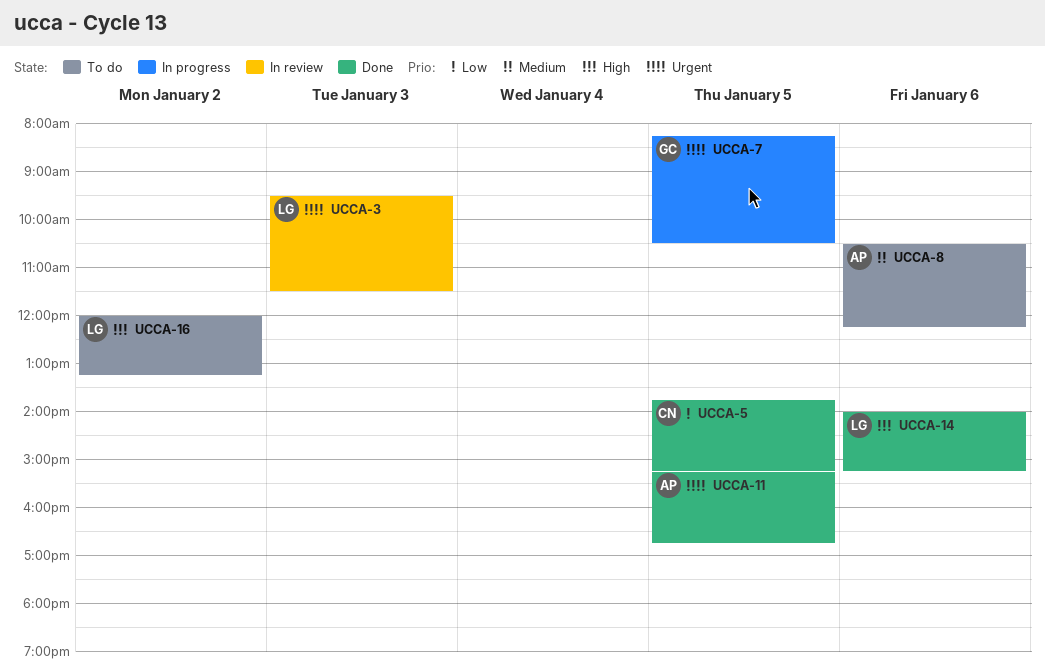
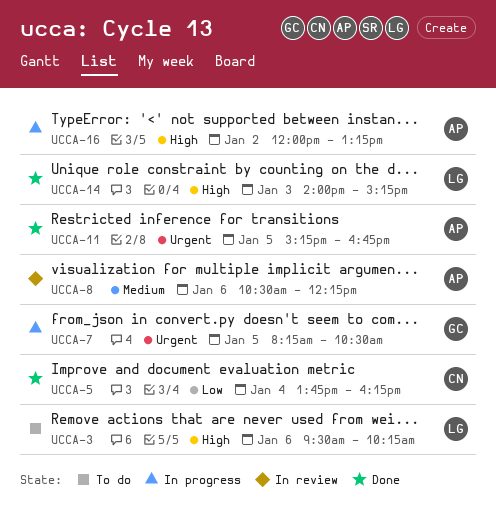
UCCA-3, status: In review -> To do
UCCA-3, priority: Urgent -> High
UCCA-3, day: Jan 3 -> Jan 6
UCCA-3, ends: 11:30 -> 10:15
UCCA-5, day: Jan 5 -> Jan 4
UCCA-5, ends: 15:15 -> 16:15
UCCA-8, status: To do -> In review
UCCA-14, day: Jan 6 -> Jan 3
UCCA-16, status: To do -> In progress
UCCA-16, owner: LG -> AP

